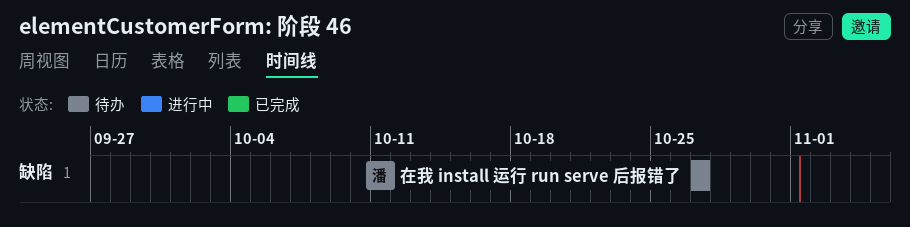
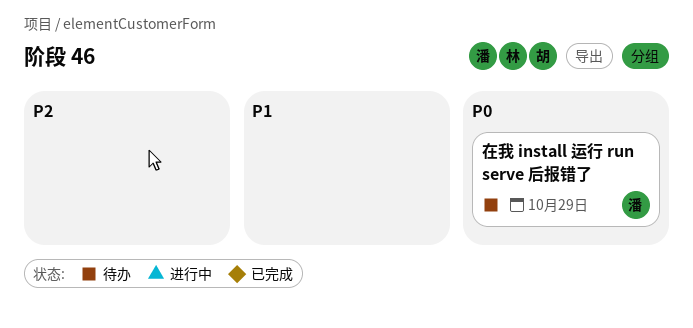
在我 install 运行 run serve 后报错了, due: Oct 27 -> Oct 29

